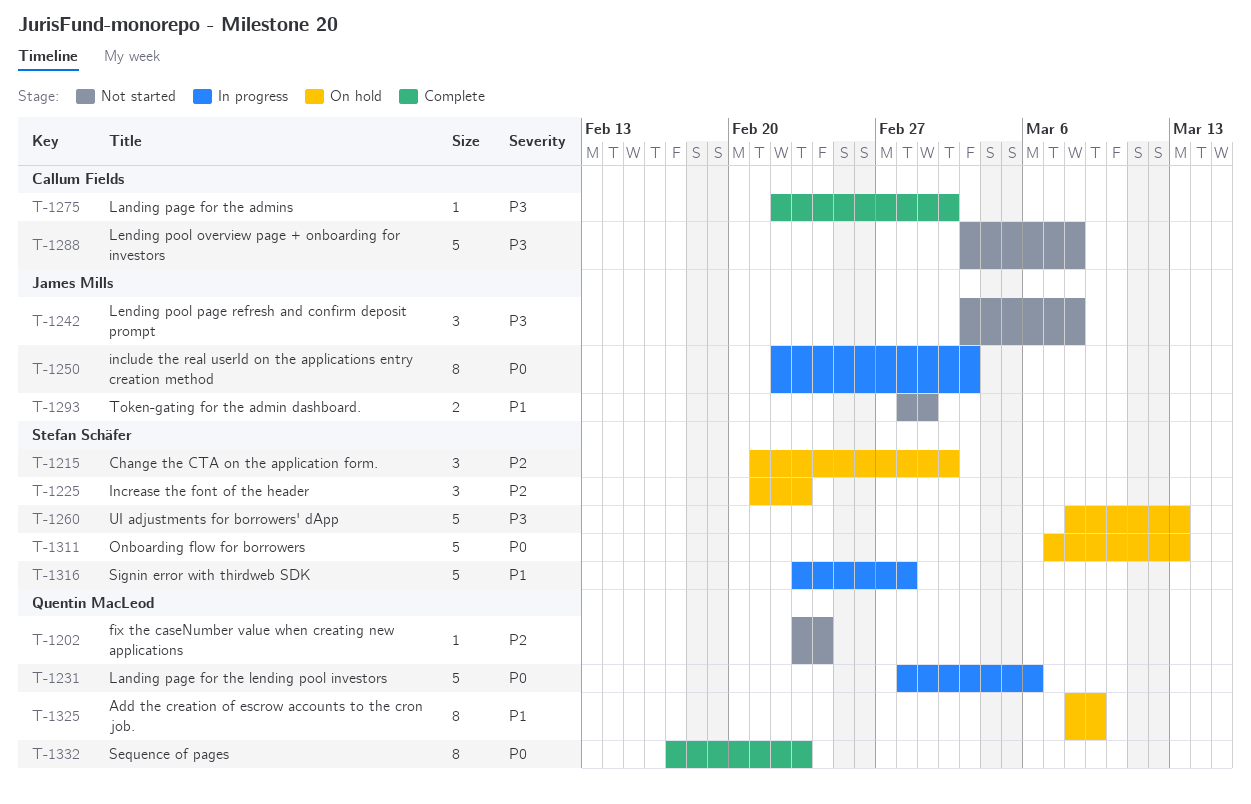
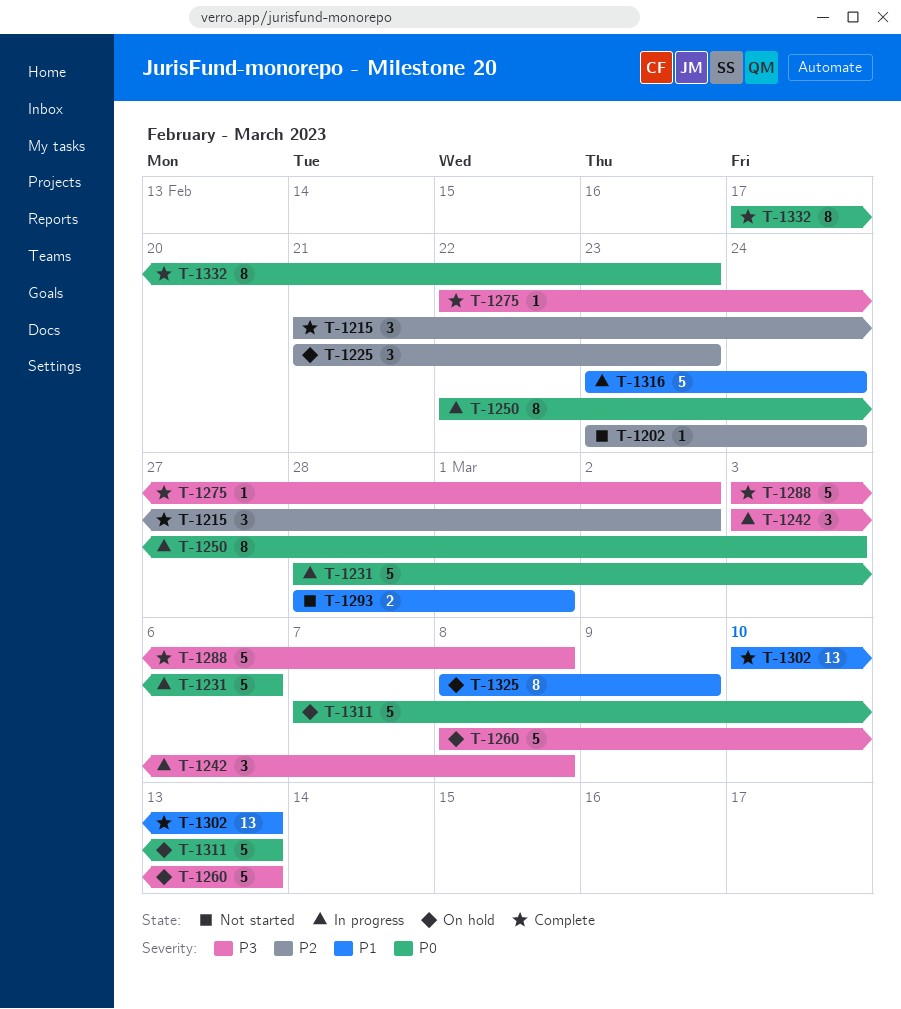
T-1215, status: On hold -> Complete
T-1242, status: Not started -> In progress
T-1288, status: Not started -> Complete
T-1302: none -> present
T-1316, due: Feb 28 -> Feb 24

